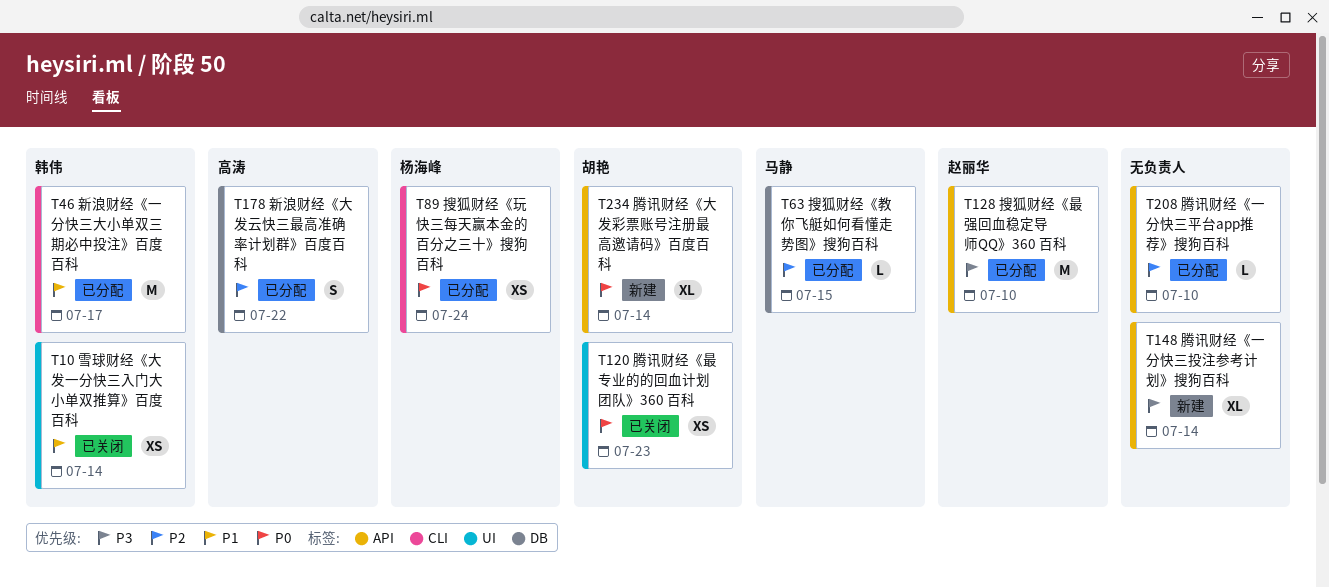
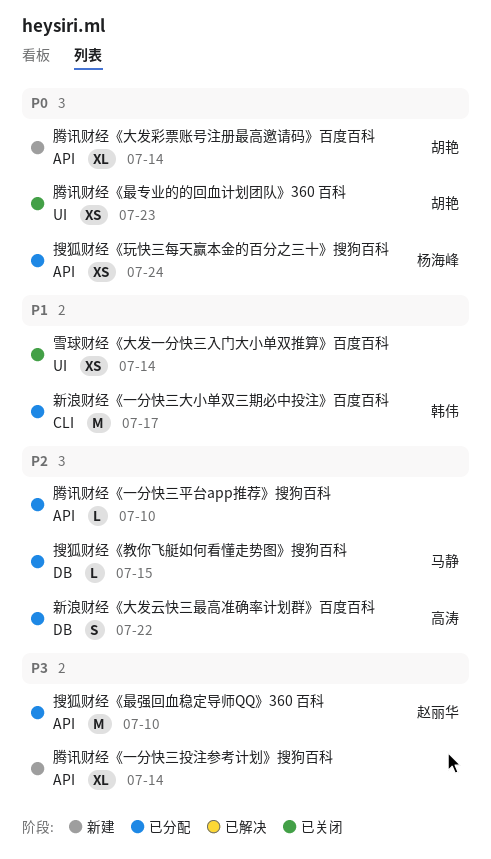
搜狐财经《玩快三每天赢本金的百分之三十》搜狗百科, label: CLI -> API
雪球财经《大发一分快三入门大小单双推算》百度百科, owner: 韩伟 -> none

